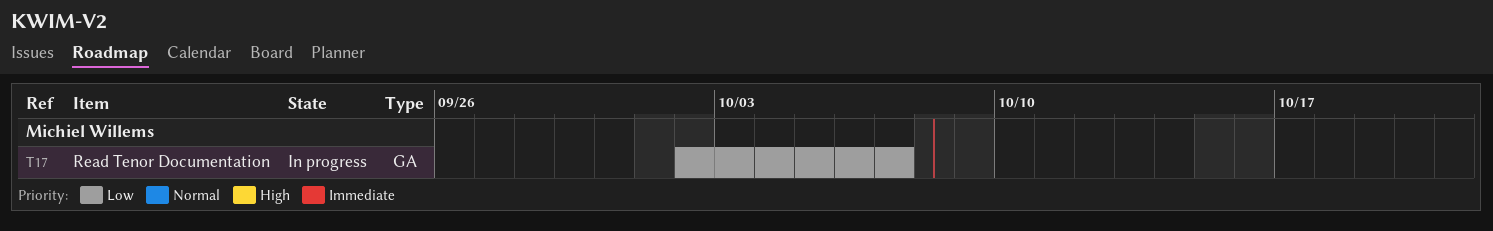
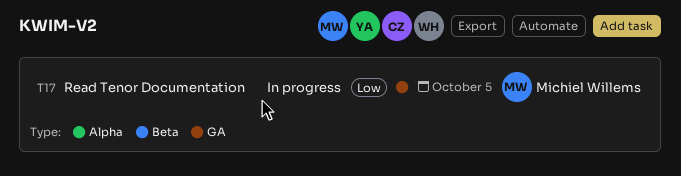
T17, due: Oct 7 -> Oct 5

